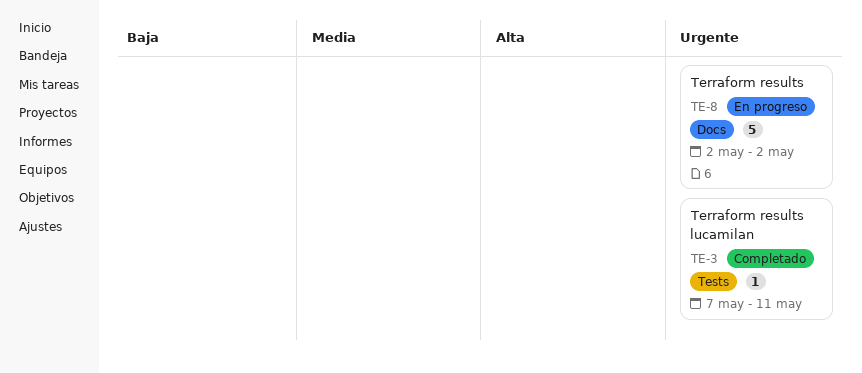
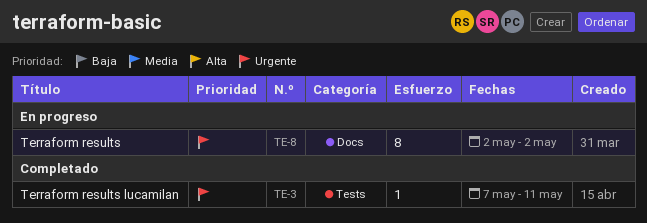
TE-8, estimate: 5 -> 8

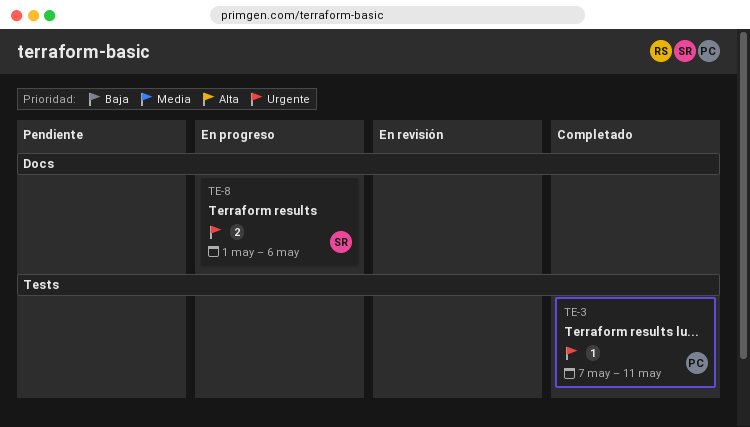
TE-8, estimate: 8 -> 2
TE-8, start: May 2 -> May 1
TE-8, due: May 2 -> May 6

